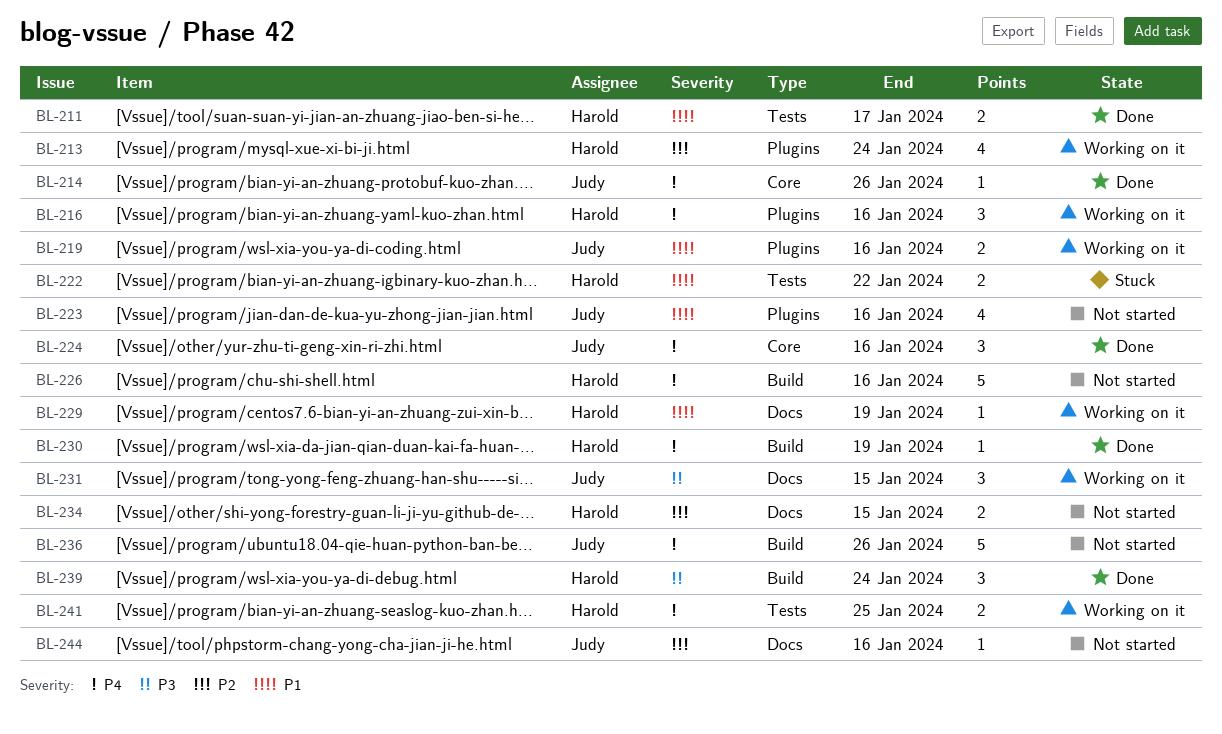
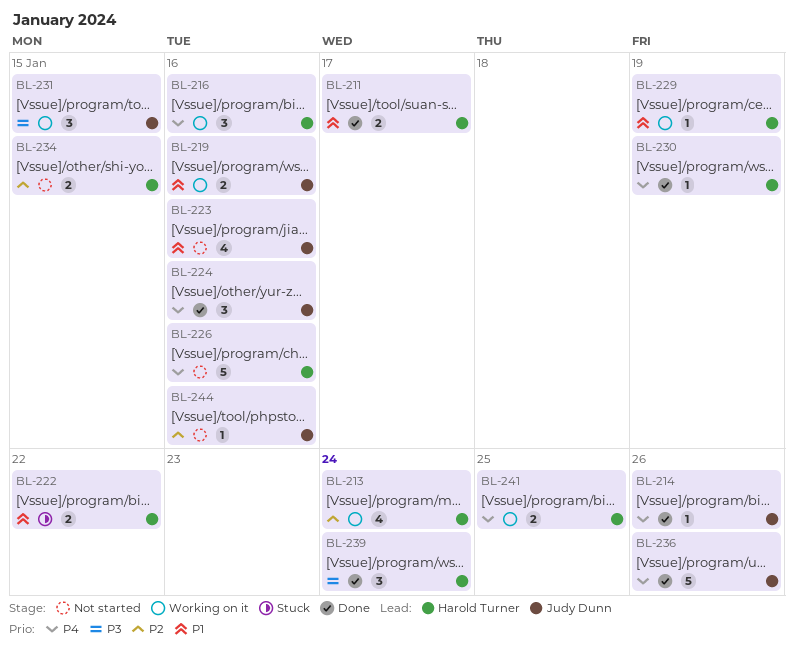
BL-236, status: Not started -> Done

